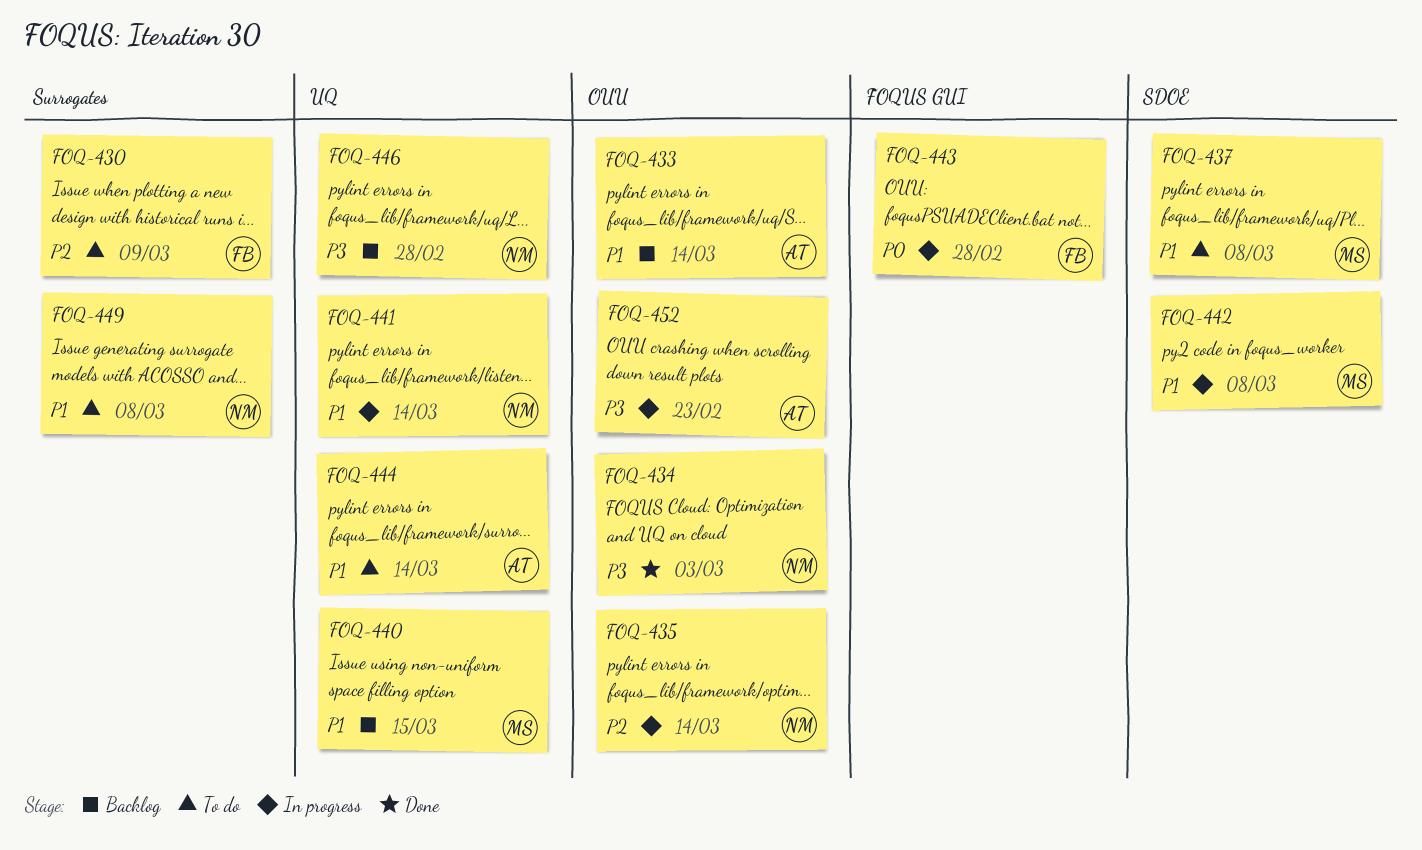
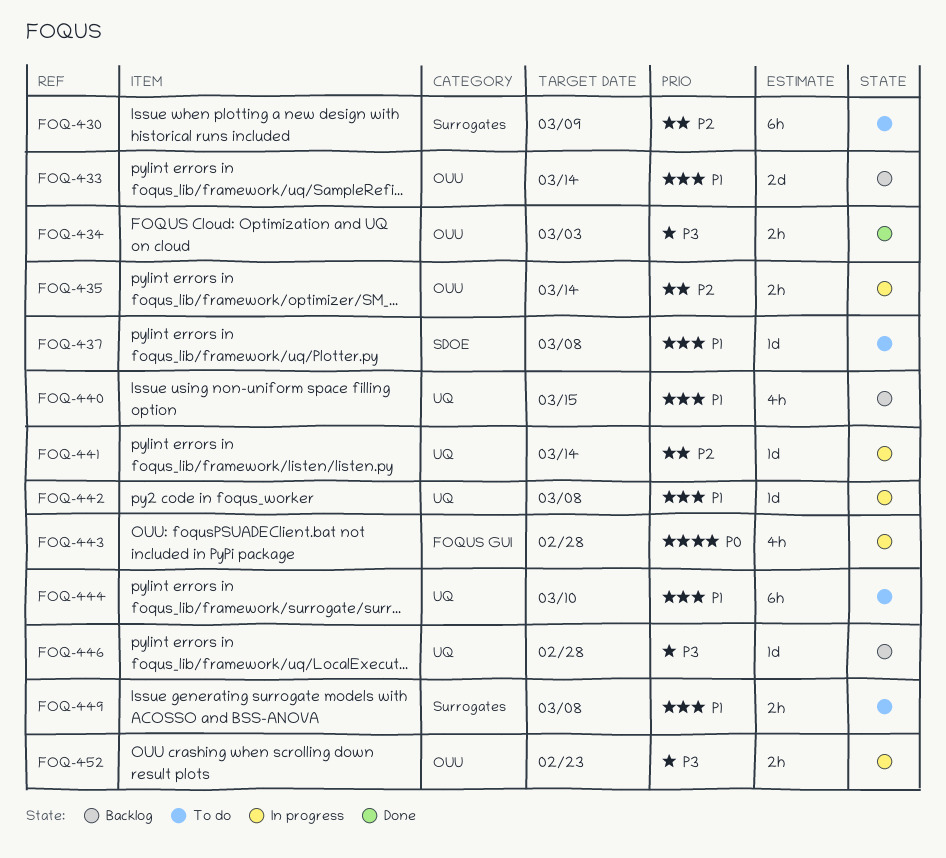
FOQ-441, priority: P1 -> P2
FOQ-442, label: SDOE -> UQ
FOQ-444, due: Mar 14 -> Mar 10

